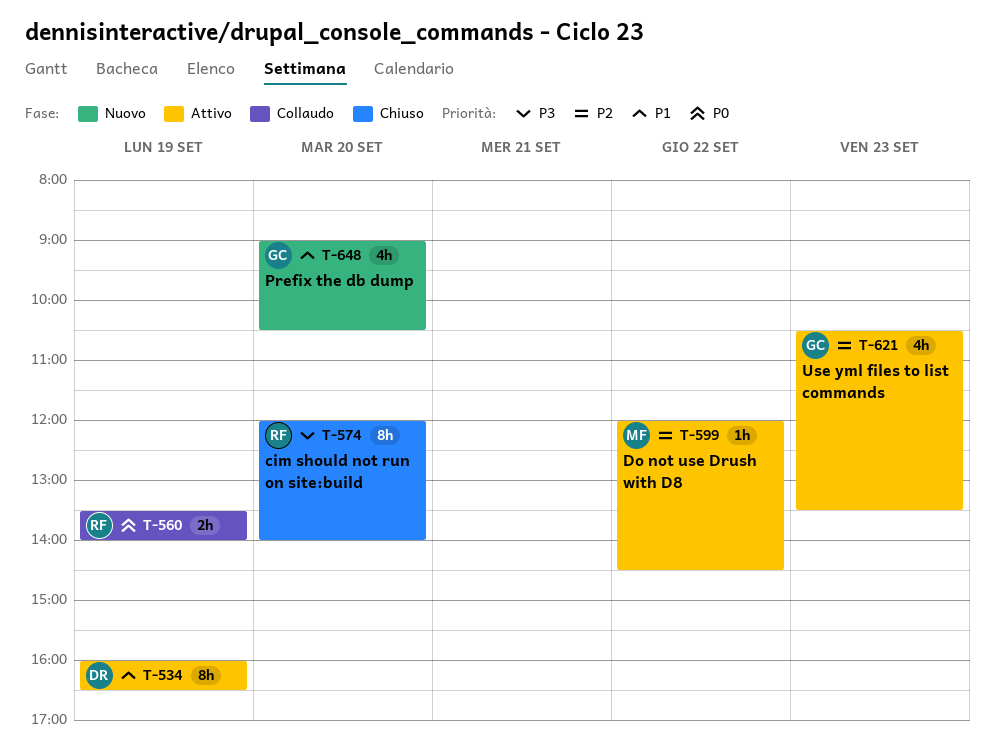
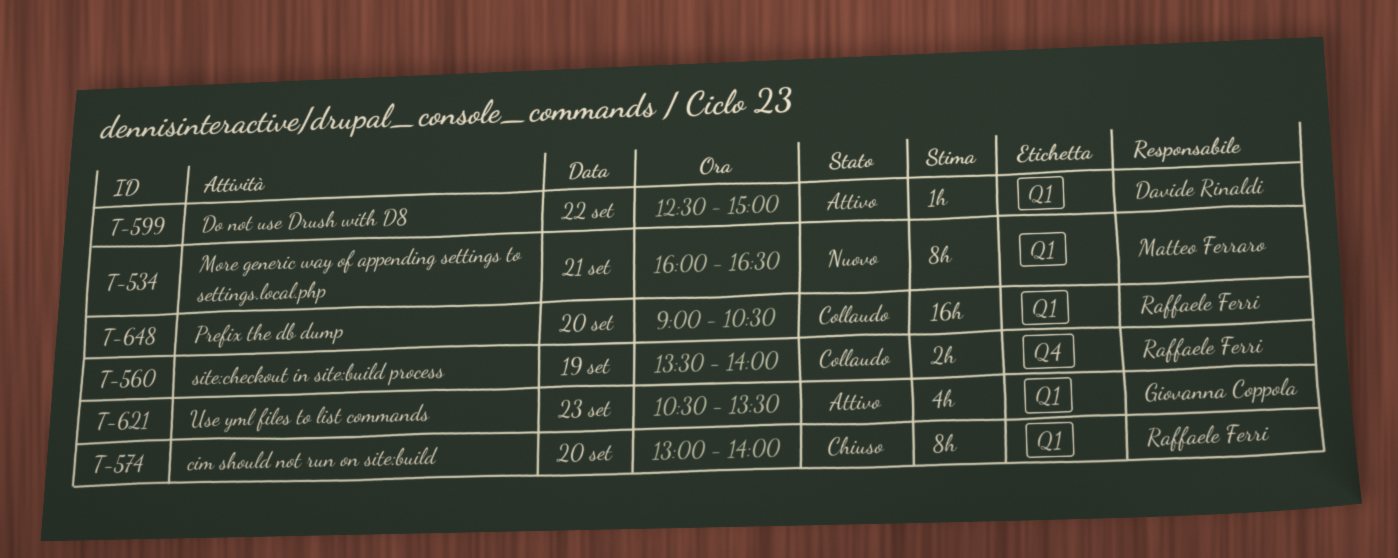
T-534, status: Attivo -> Nuovo
T-534, owner: Davide Rinaldi -> Matteo Ferraro
T-534, day: Sep 19 -> Sep 21
T-574, begins: 12:00 -> 13:00
T-599, owner: Matteo Ferraro -> Davide Rinaldi
T-599, begins: 12:00 -> 12:30
T-599, ends: 14:30 -> 15:00
T-648, status: Nuovo -> Collaudo
T-648, owner: Giovanna Coppola -> Raffaele Ferri
T-648, estimate: 4h -> 16h

